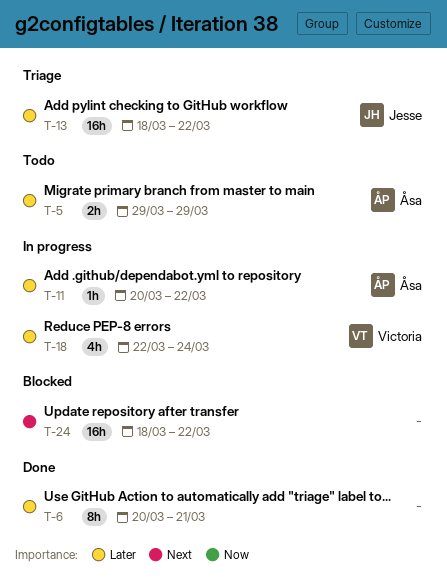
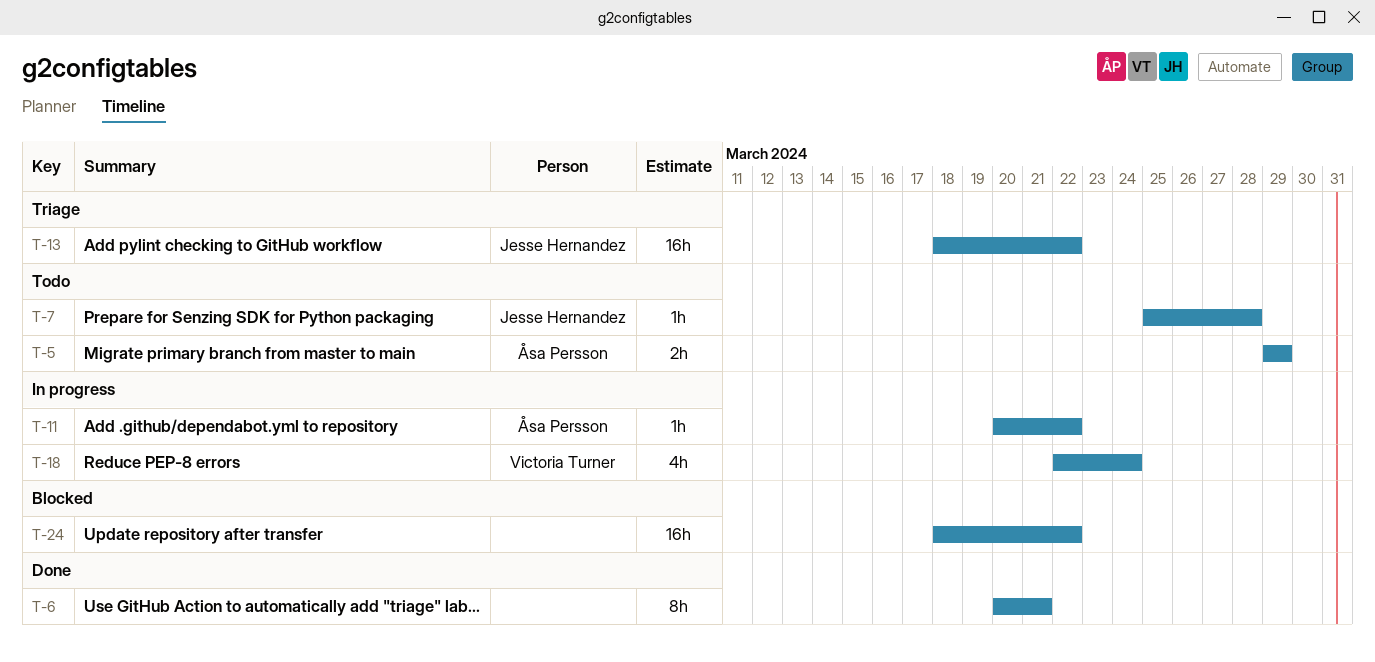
T-7: none -> present

